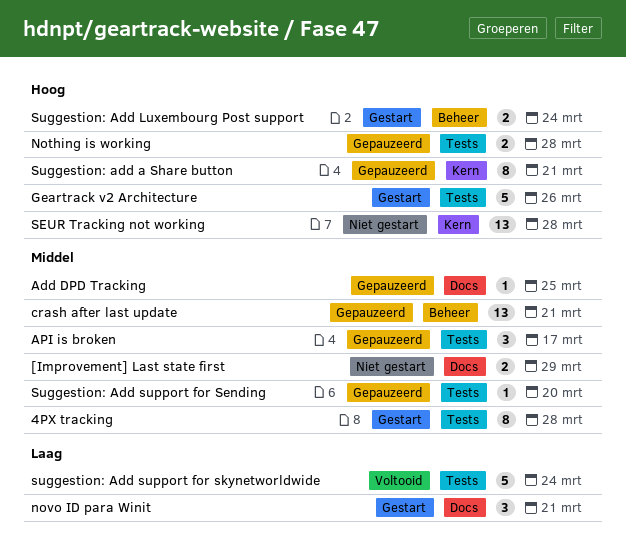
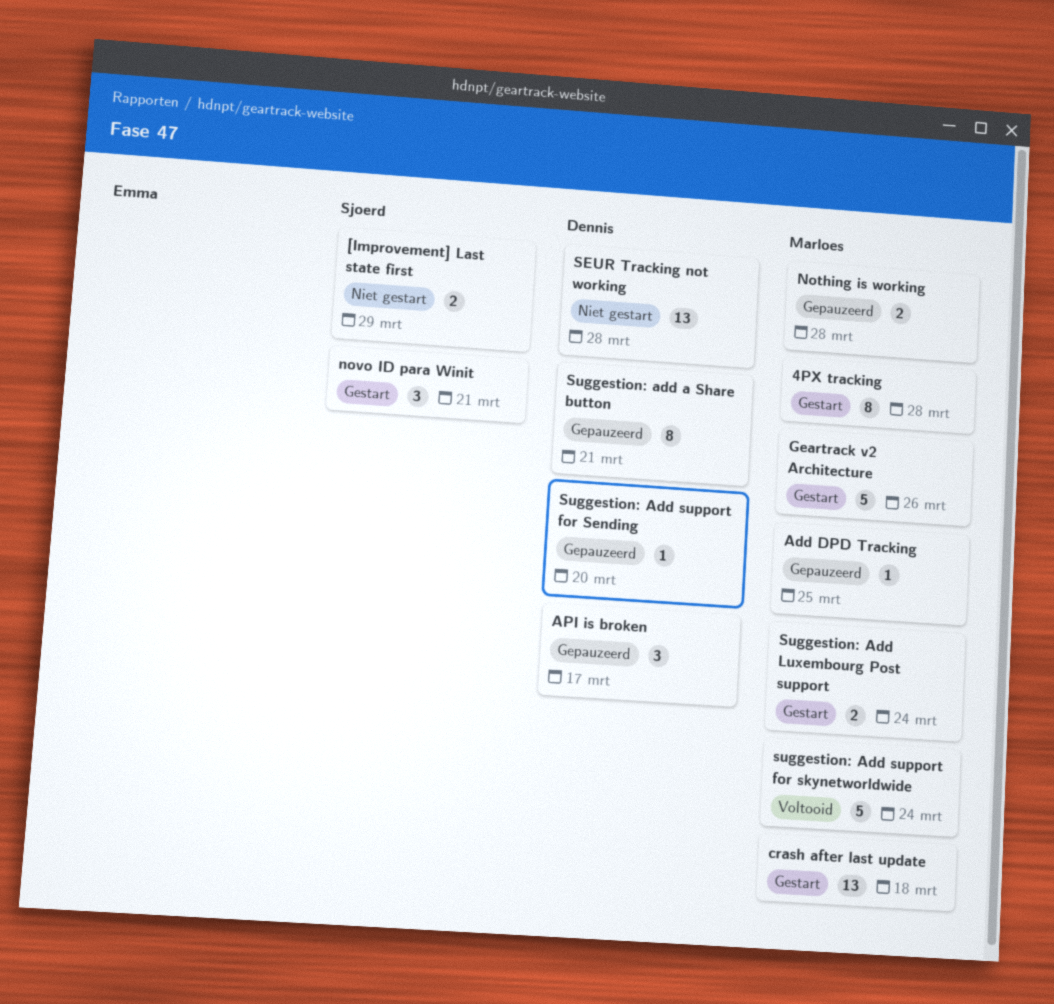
crash after last update, status: Gepauzeerd -> Gestart
crash after last update, due: Mar 21 -> Mar 18

